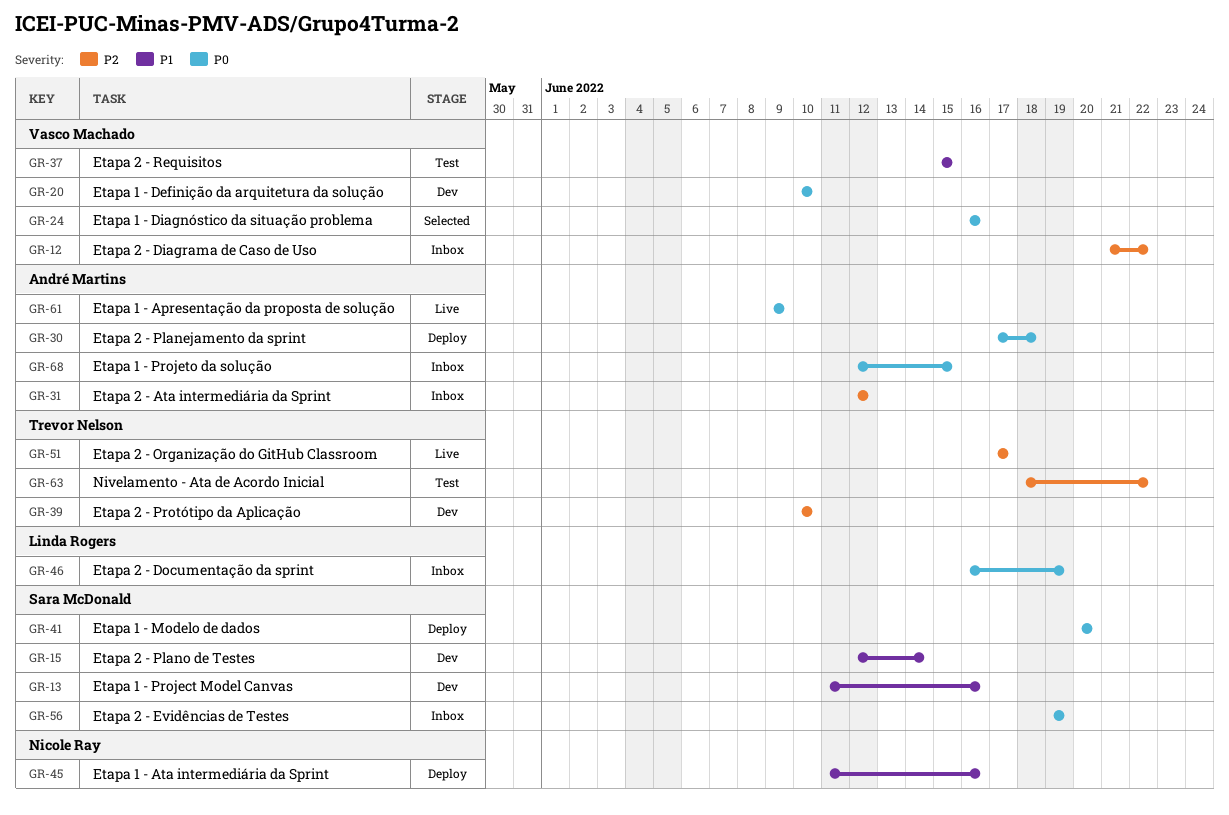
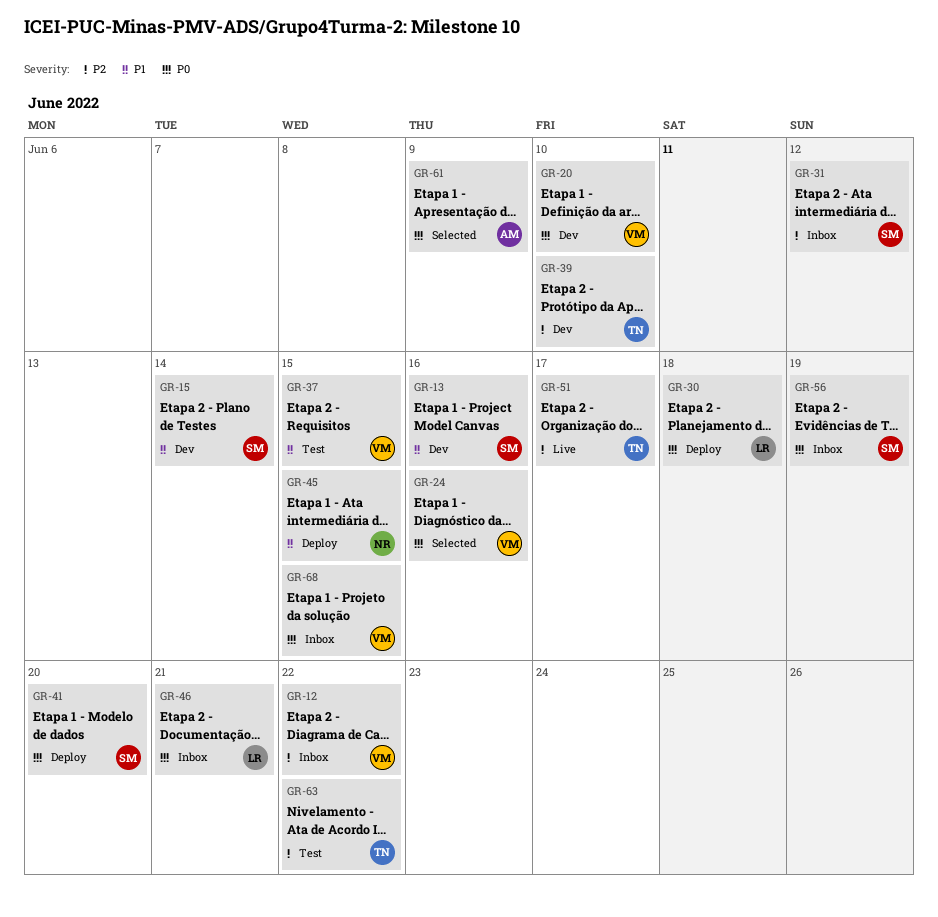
GR-30, owner: André Martins -> Linda Rogers
GR-31, owner: André Martins -> Sara McDonald
GR-45, due: Jun 16 -> Jun 15
GR-46, due: Jun 19 -> Jun 21
GR-61, status: Live -> Selected
GR-68, owner: André Martins -> Vasco Machado

